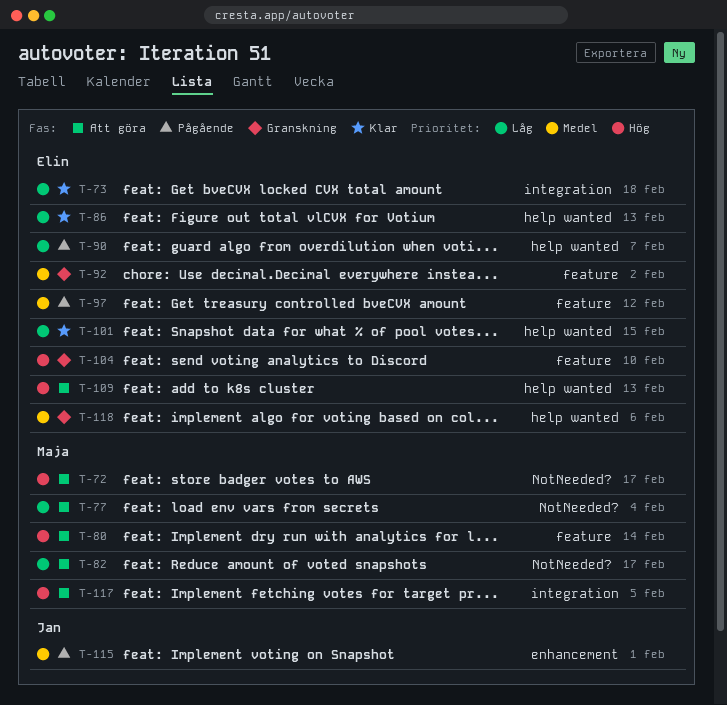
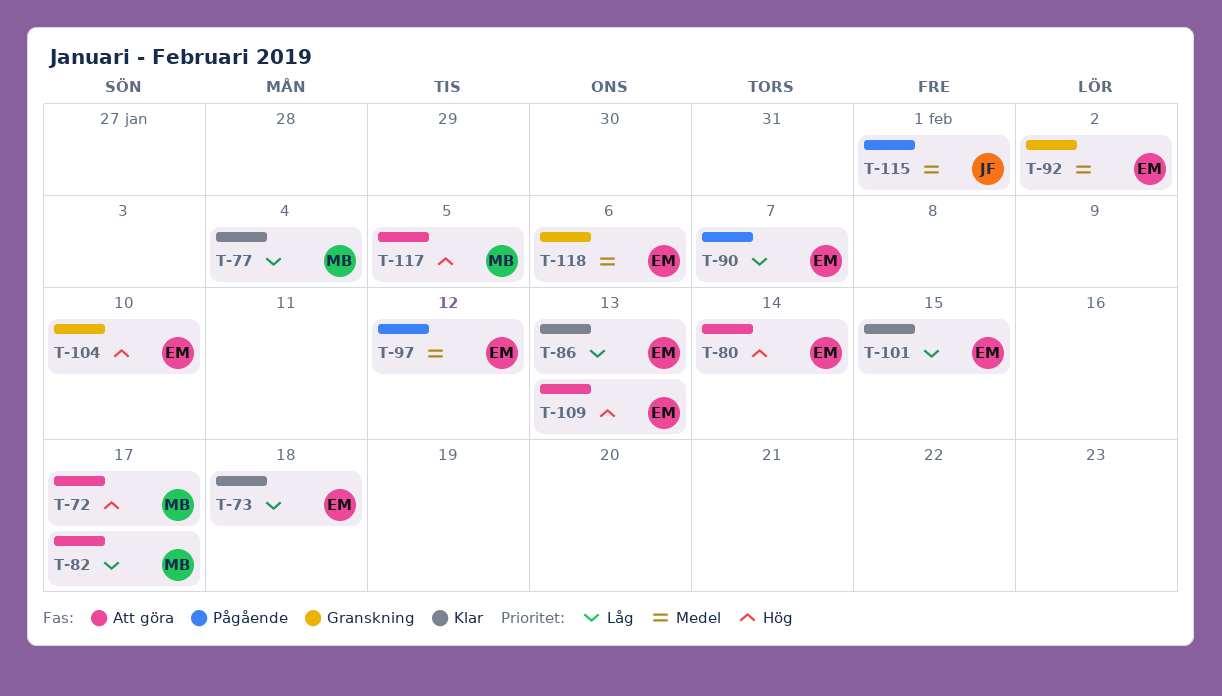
T-77, status: Att göra -> Klar
T-80, owner: Maja -> Elin

